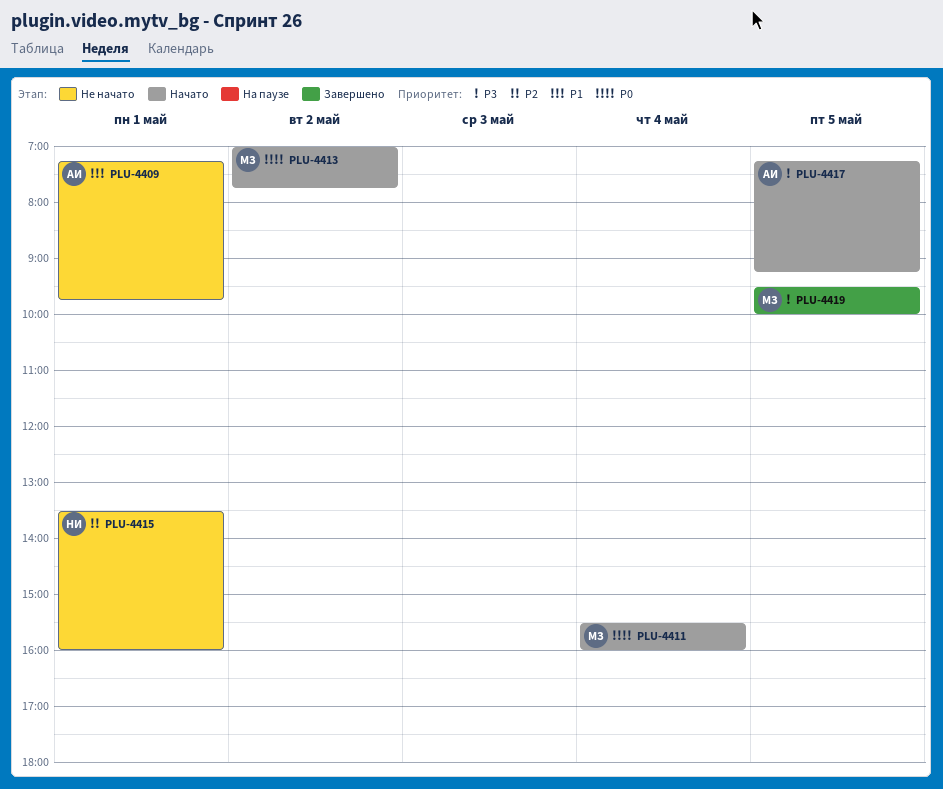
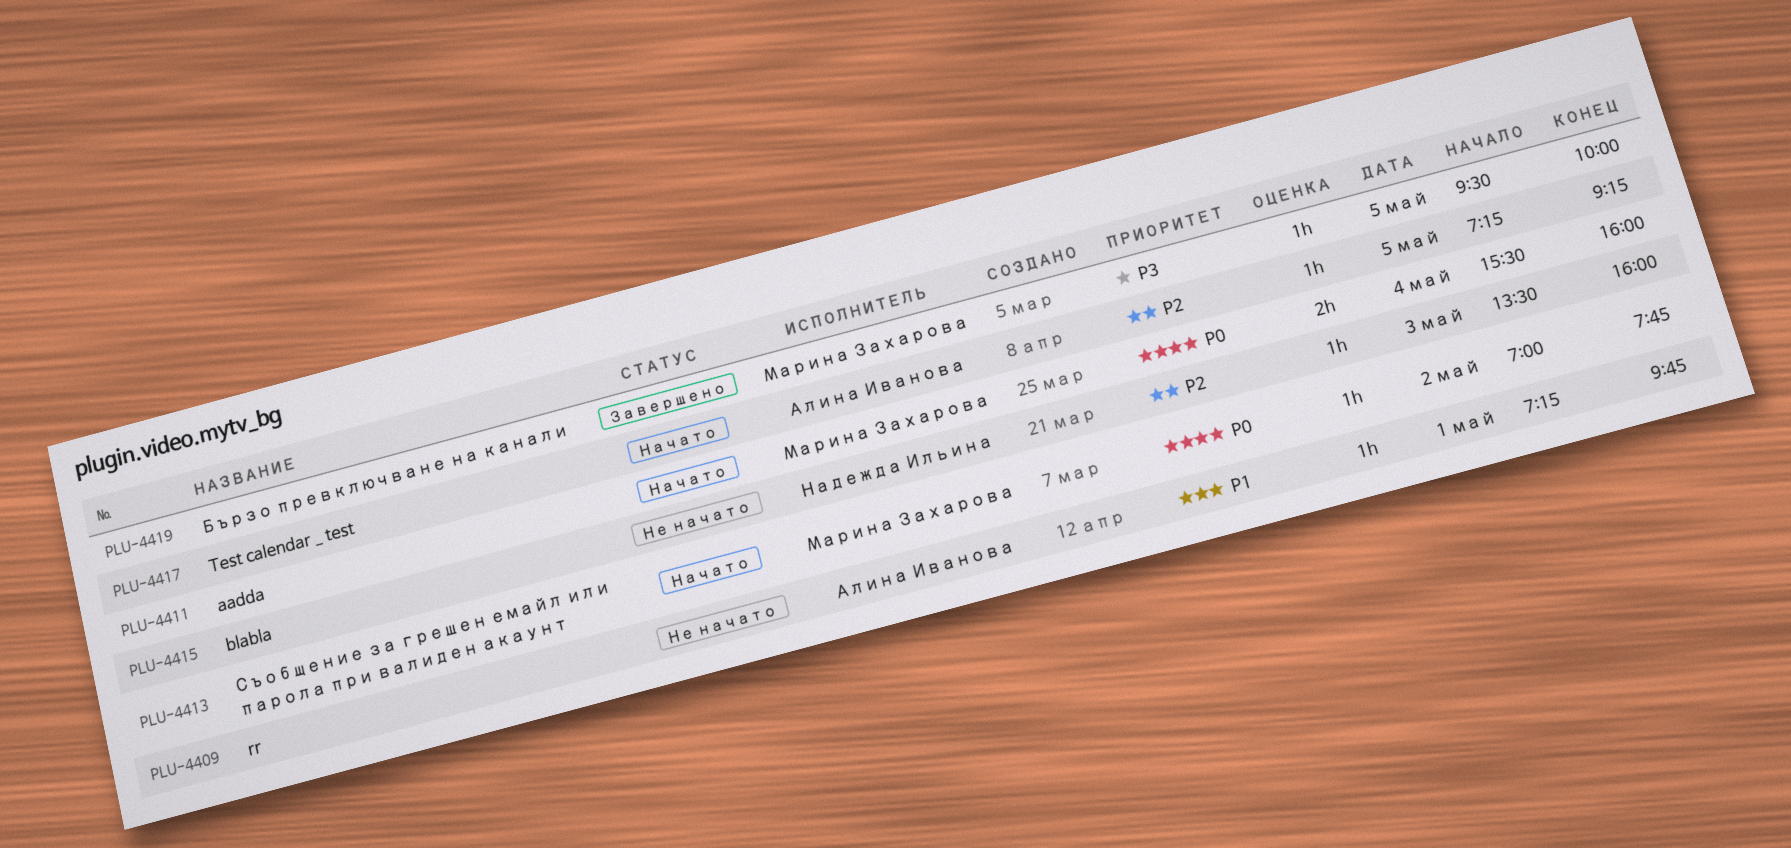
PLU-4415, day: May 1 -> May 3
PLU-4417, priority: P3 -> P2

